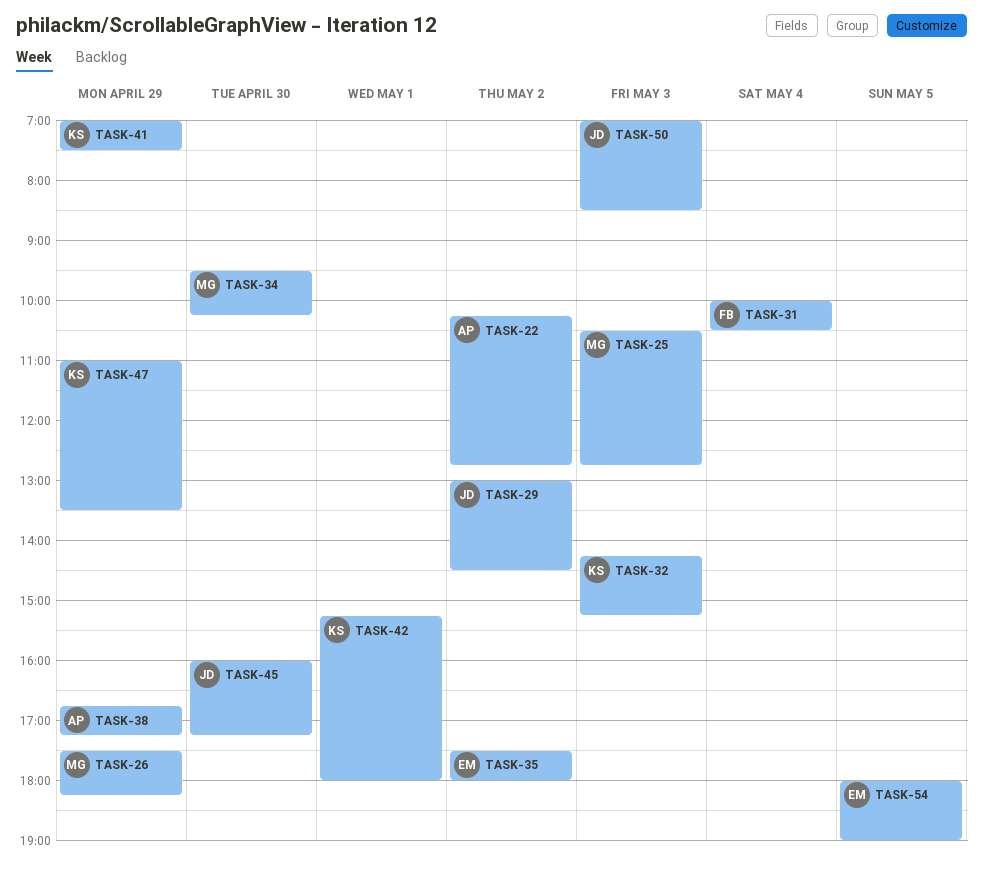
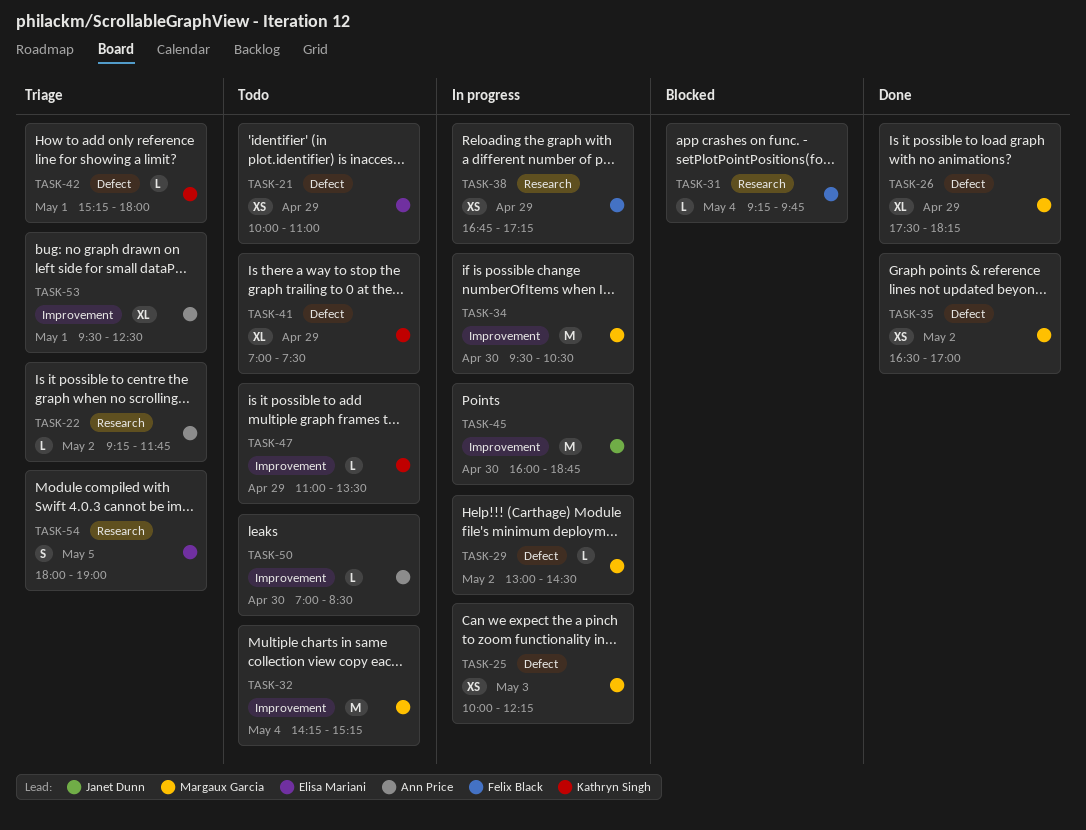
TASK-21: none -> present
TASK-22, begins: 10:15 -> 09:15
TASK-22, ends: 12:45 -> 11:45
TASK-25, begins: 10:30 -> 10:00
TASK-25, ends: 12:45 -> 12:15
TASK-29, owner: Janet Dunn -> Margaux Garcia
TASK-31, begins: 10:00 -> 09:15
TASK-31, ends: 10:30 -> 09:45
TASK-32, owner: Kathryn Singh -> Margaux Garcia
TASK-32, day: May 3 -> May 4
TASK-34, ends: 10:15 -> 10:30
TASK-35, owner: Elisa Mariani -> Margaux Garcia
TASK-35, begins: 17:30 -> 16:30
TASK-35, ends: 18:00 -> 17:00
TASK-38, owner: Ann Price -> Felix Black
TASK-45, ends: 17:15 -> 18:45
TASK-50, owner: Janet Dunn -> Ann Price
TASK-50, day: May 3 -> Apr 30
TASK-53: none -> present

